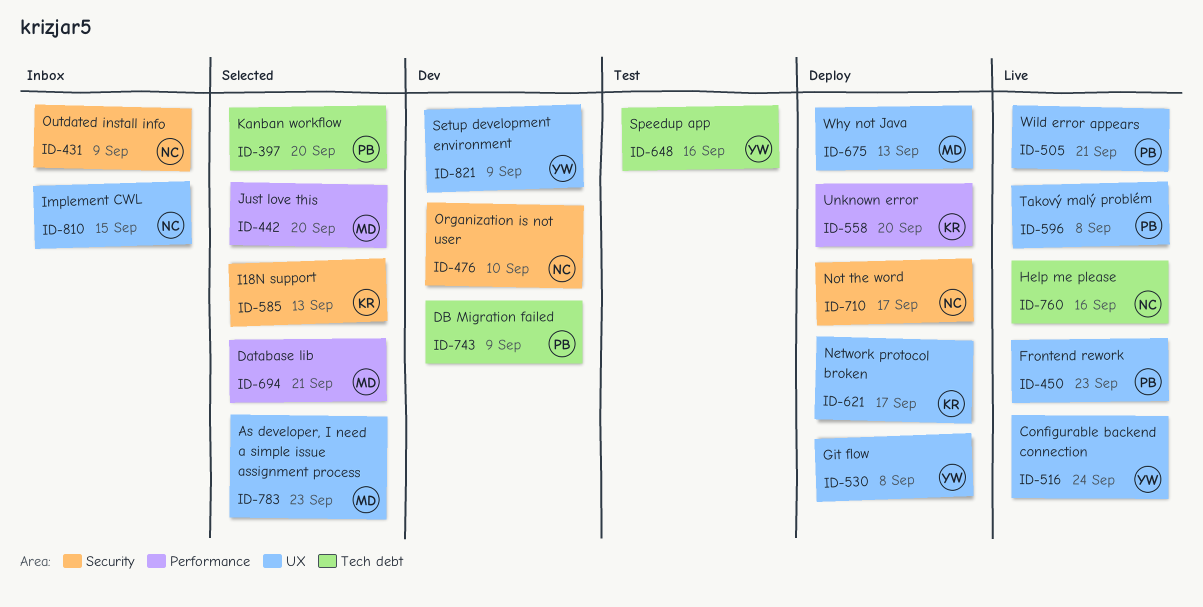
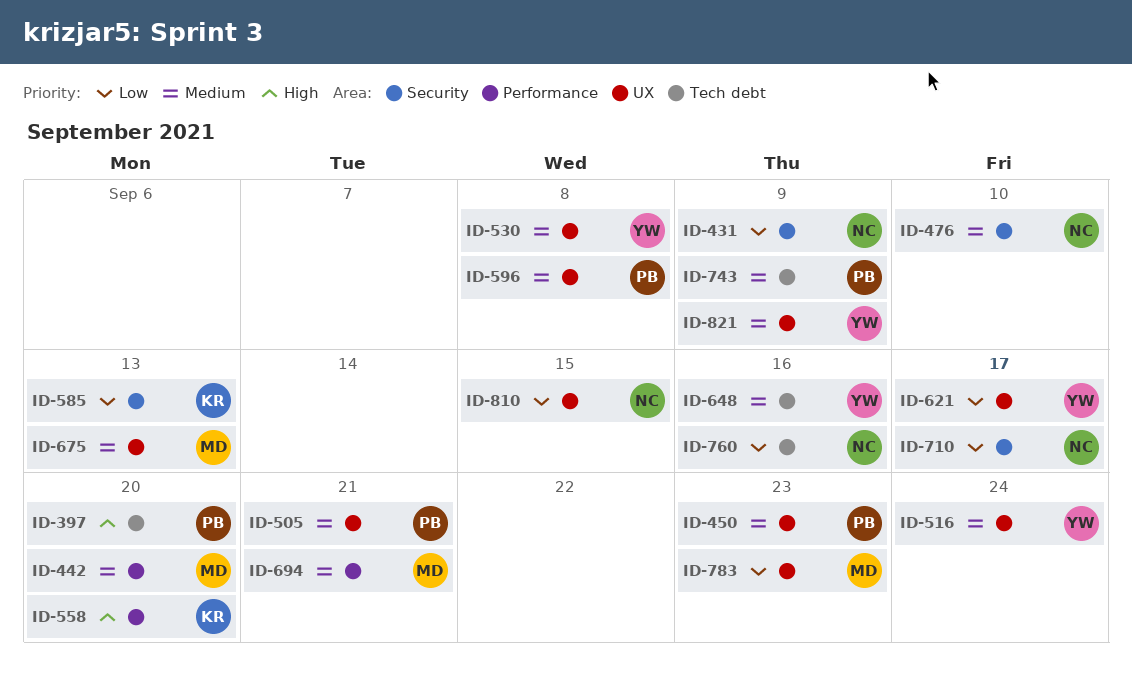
ID-621, owner: KR -> YW

